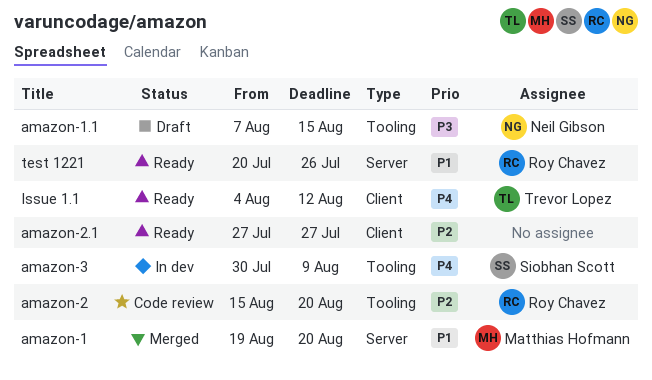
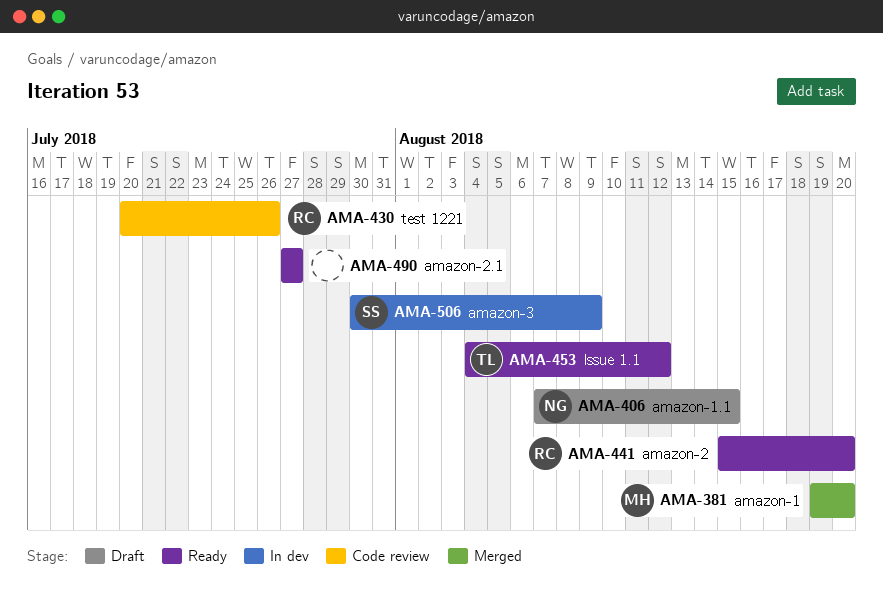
amazon-2, status: Code review -> Ready
test 1221, status: Ready -> Code review

